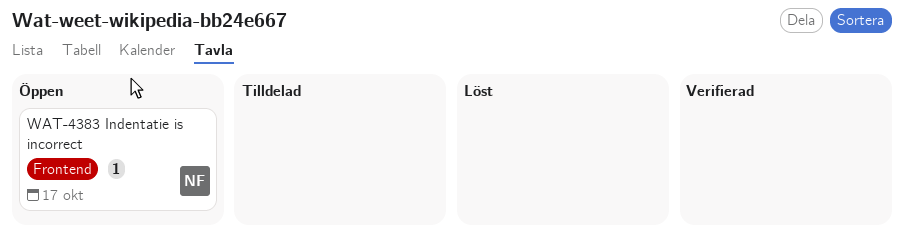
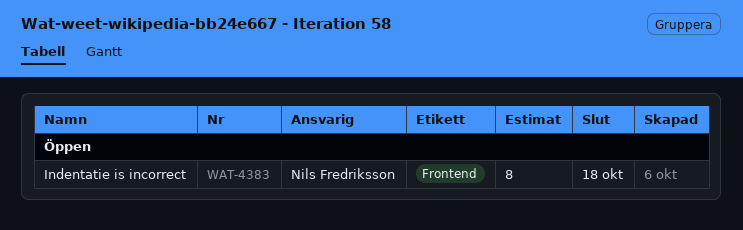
WAT-4383, estimate: 1 -> 8
WAT-4383, due: Oct 17 -> Oct 18

